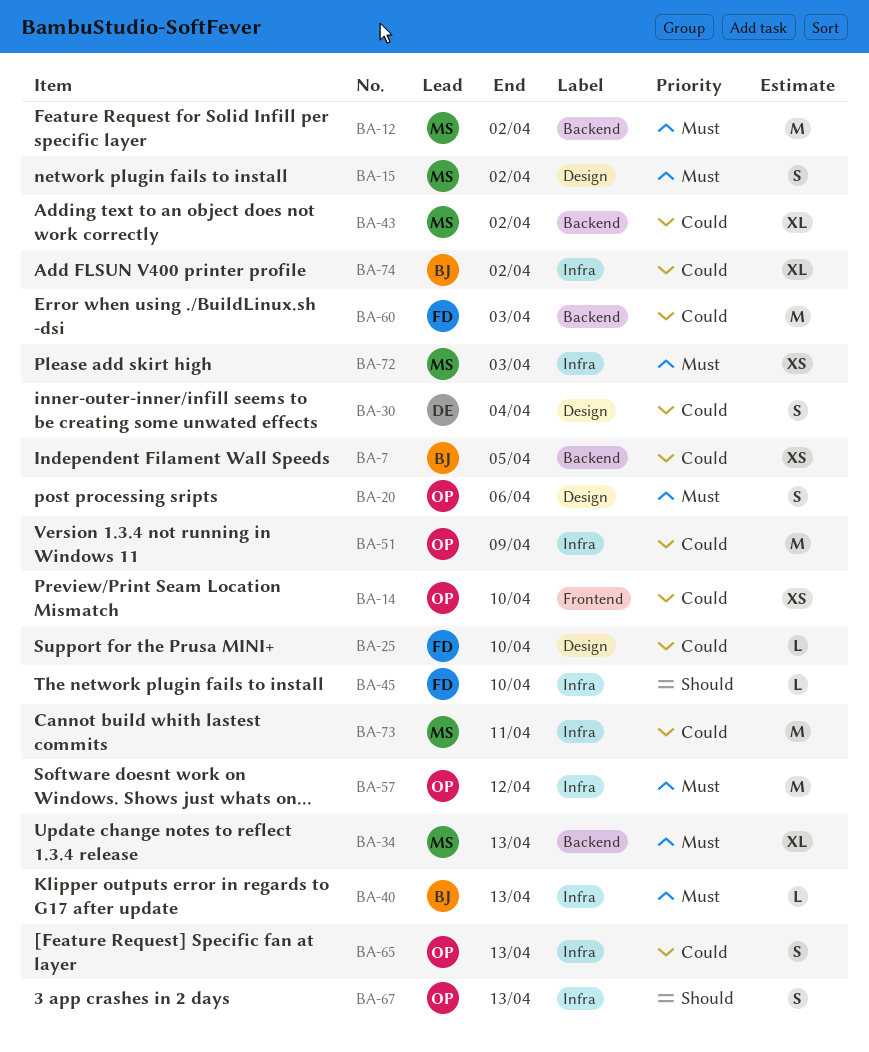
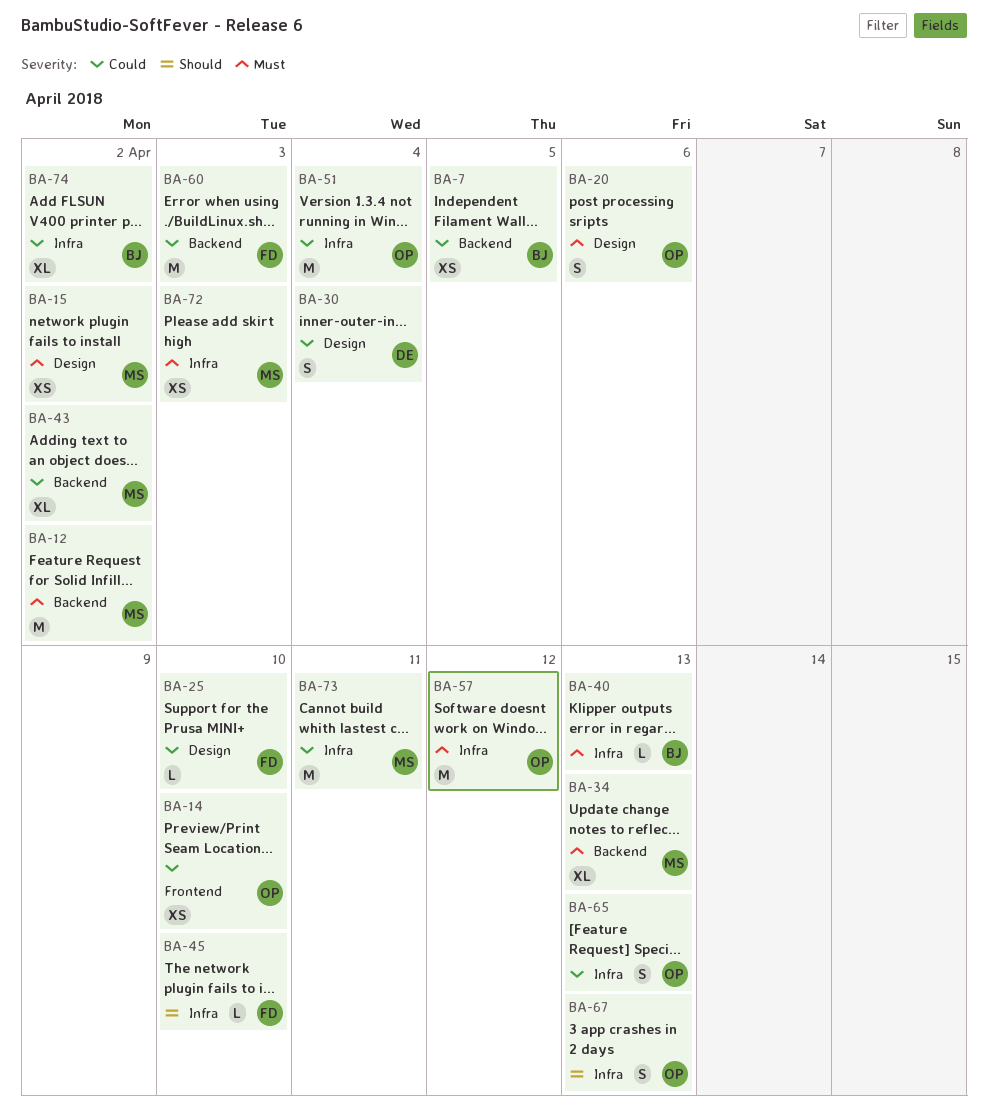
BA-15, estimate: S -> XS
BA-51, due: Apr 9 -> Apr 4

